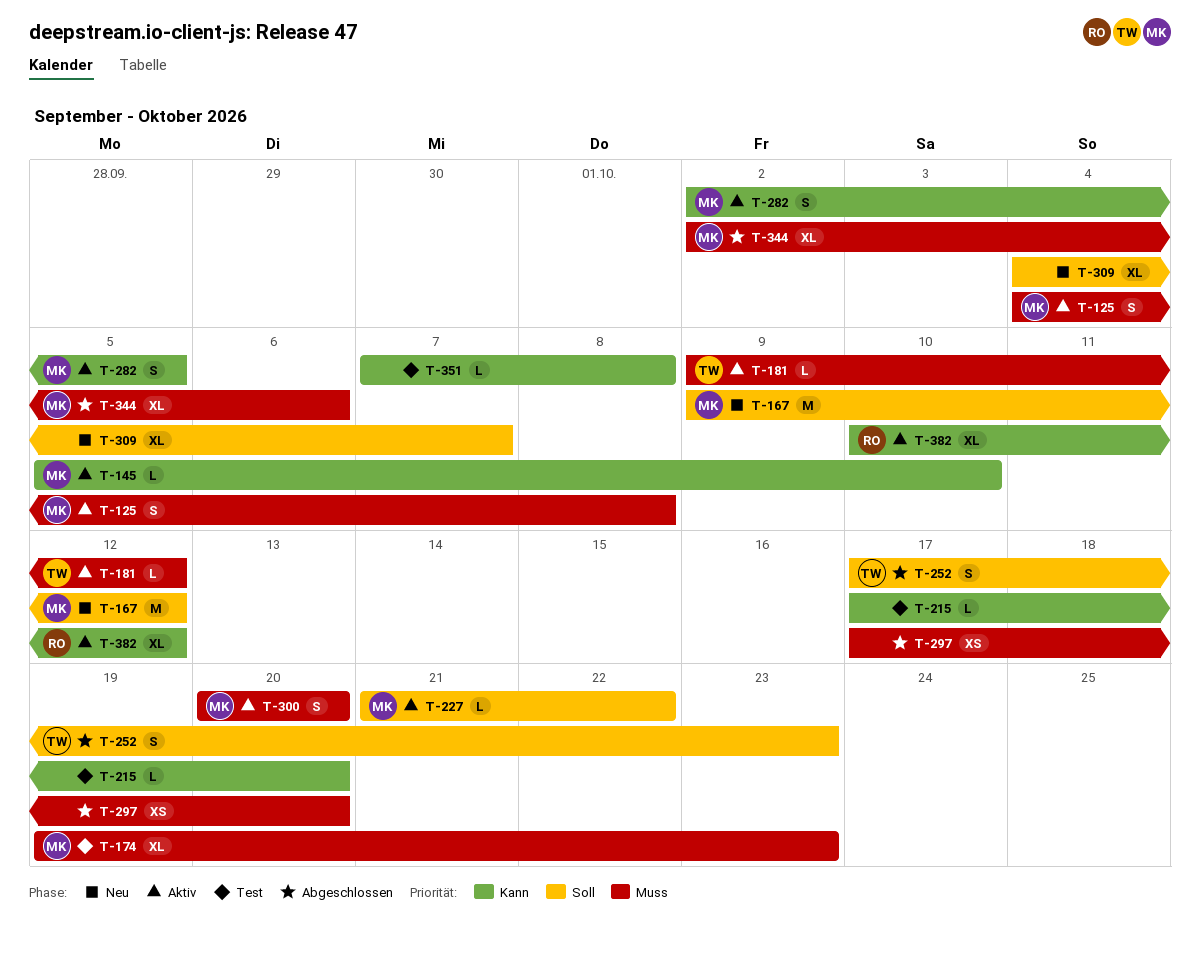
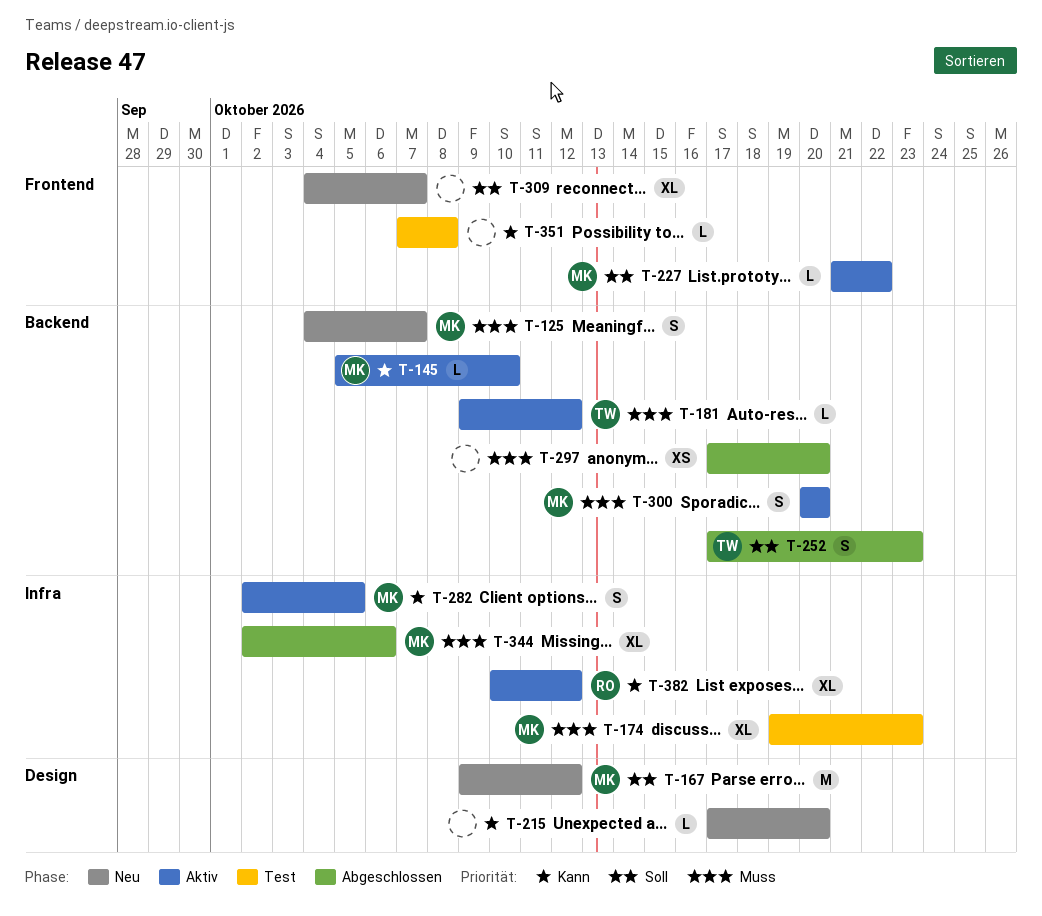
T-125, status: Aktiv -> Neu
T-125, due: Oct 8 -> Oct 7
T-215, status: Test -> Neu

